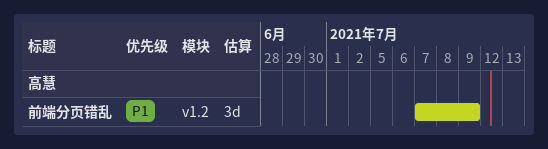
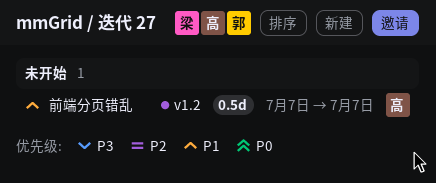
前端分页错乱, estimate: 3d -> 0.5d
前端分页错乱, due: Jul 9 -> Jul 7

